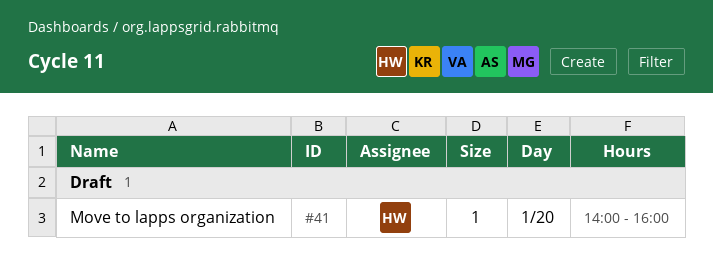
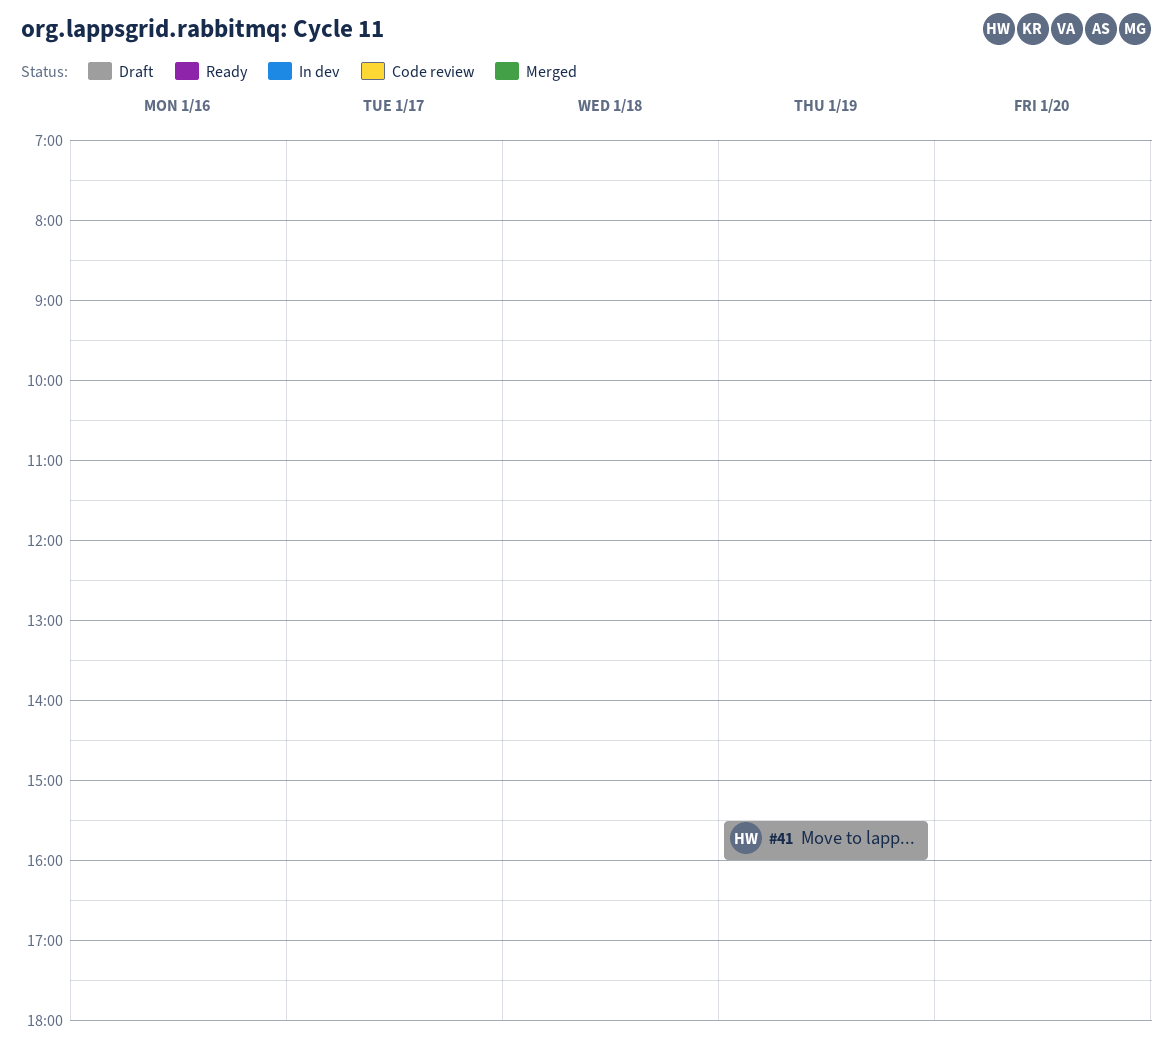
#41, day: Jan 20 -> Jan 19
#41, begins: 14:00 -> 15:30

